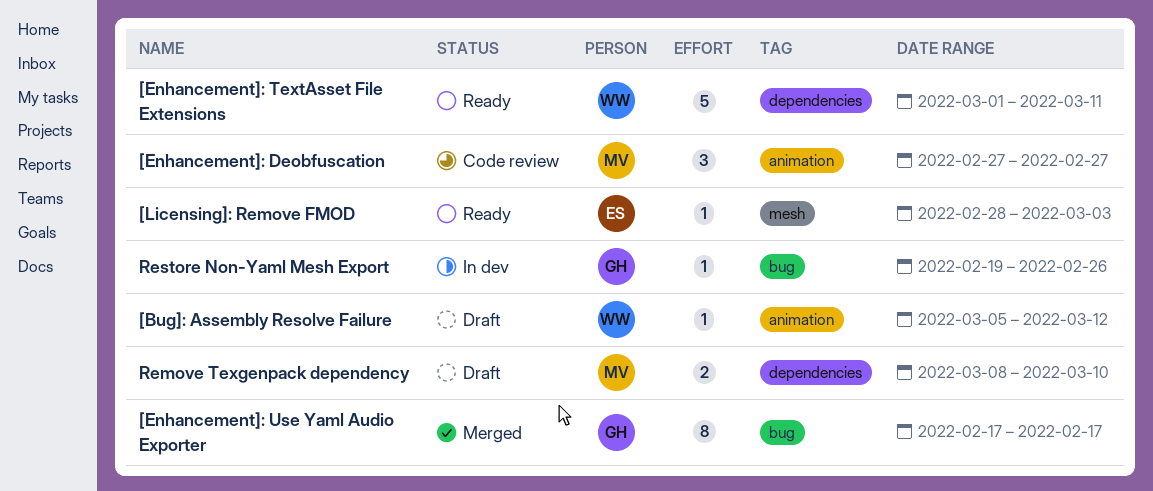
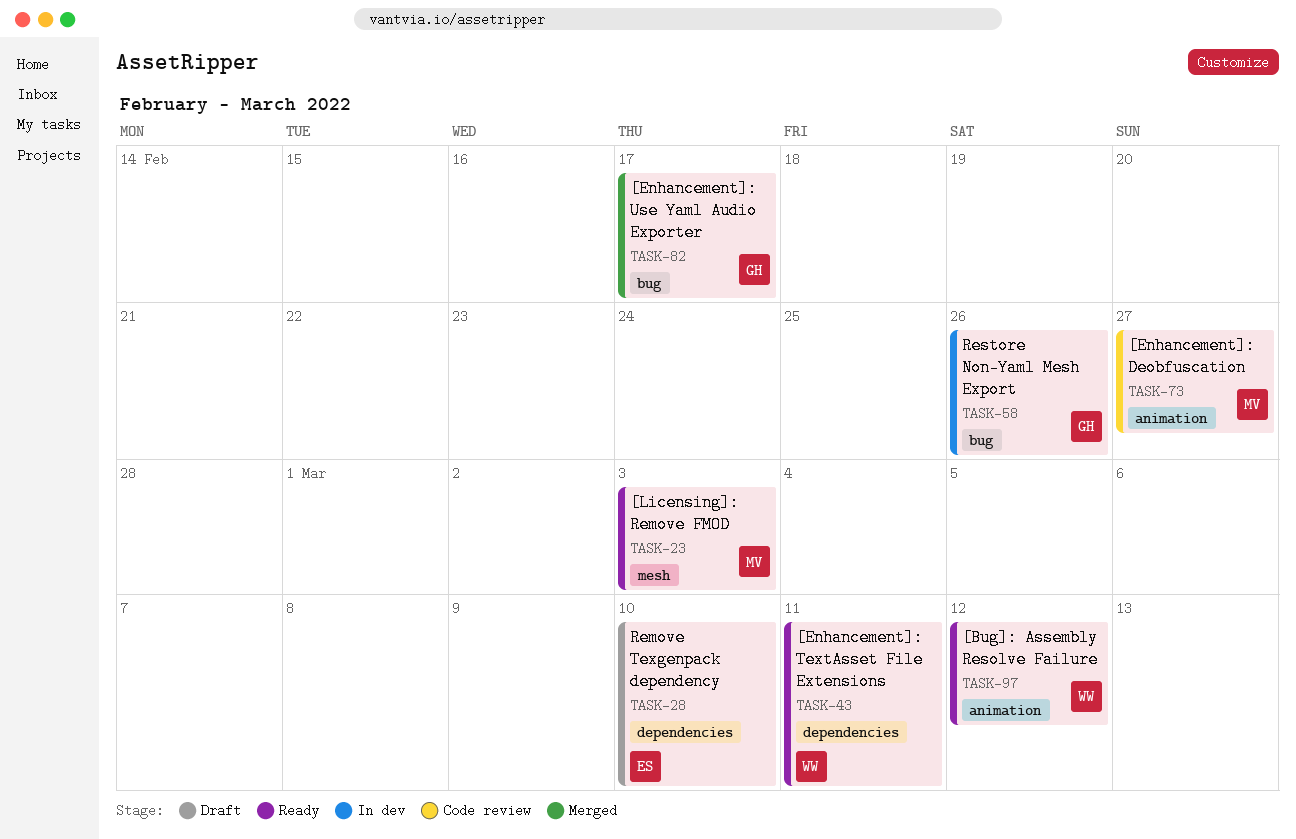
[Bug]: Assembly Resolve Failure, status: Draft -> Ready
[Licensing]: Remove FMOD, owner: ES -> MV
Remove Texgenpack dependency, owner: MV -> ES

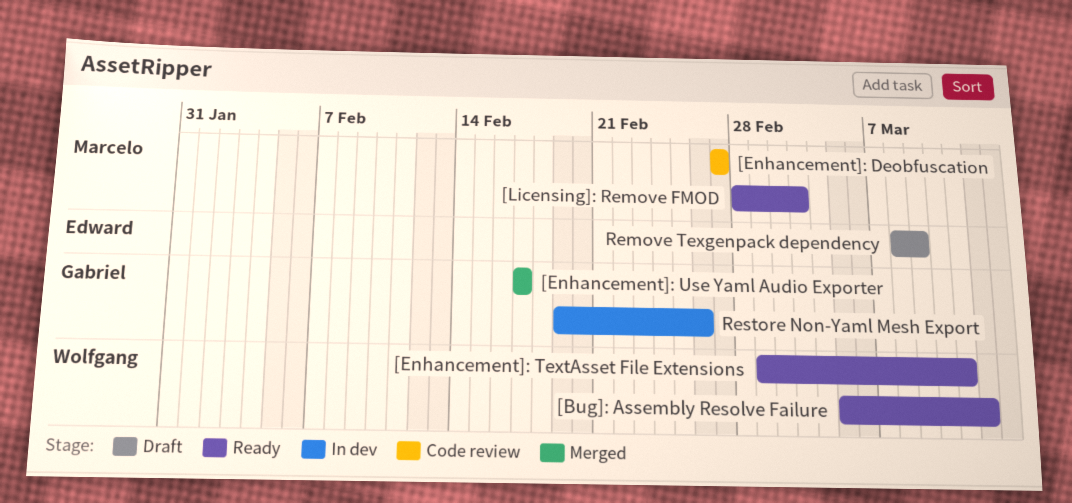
Remove Texgenpack dependency, due: Mar 10 -> Mar 9

